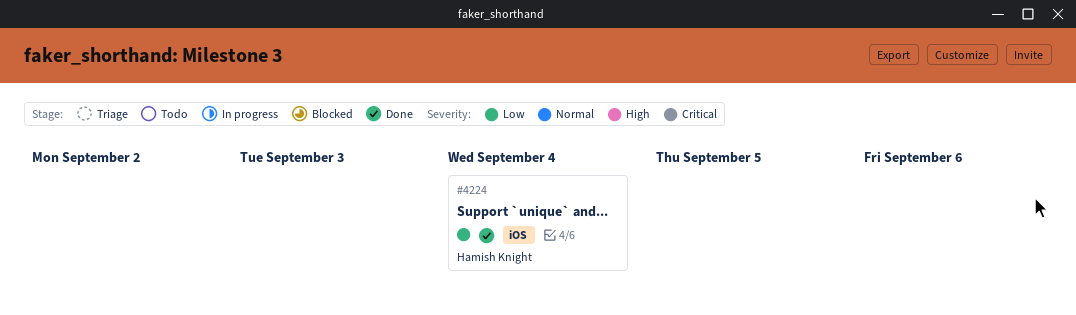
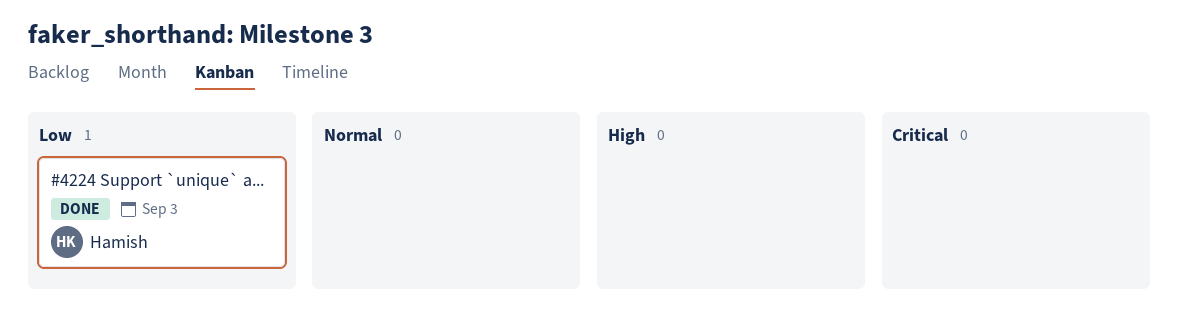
#4224, due: Sep 4 -> Sep 3

